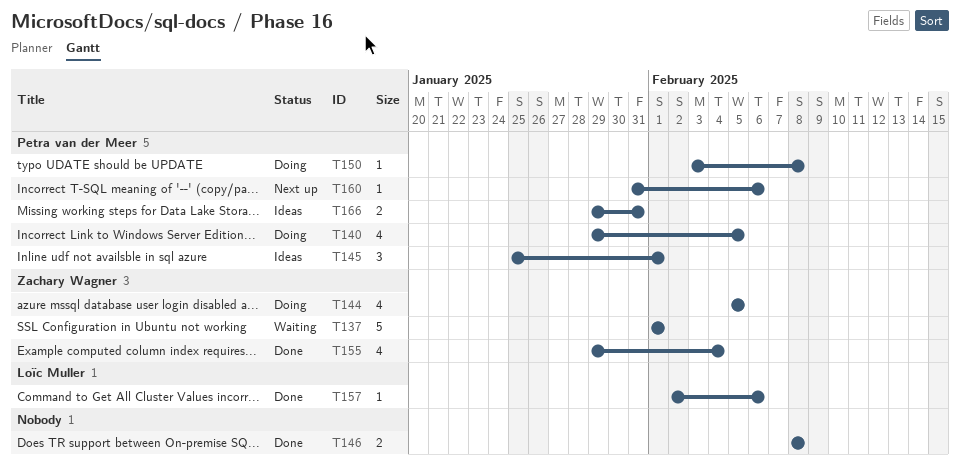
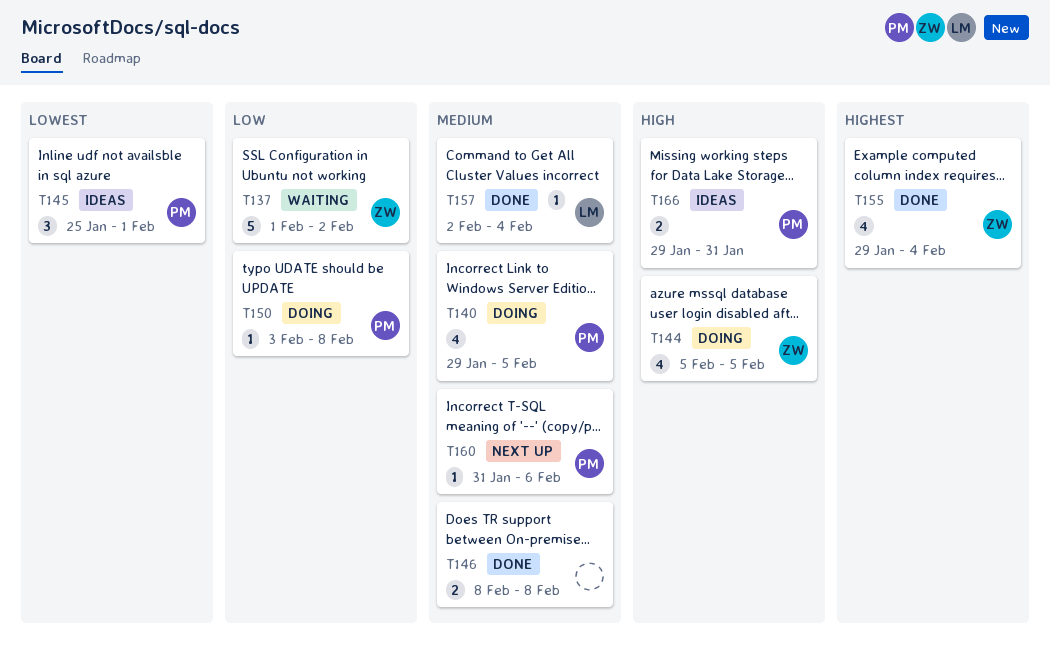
T137, due: Feb 1 -> Feb 2
T157, due: Feb 6 -> Feb 4

